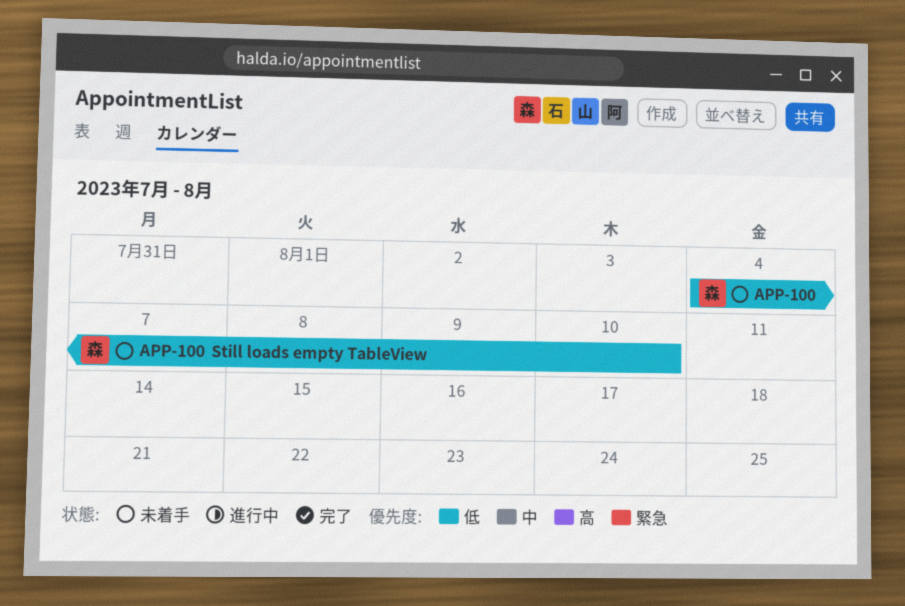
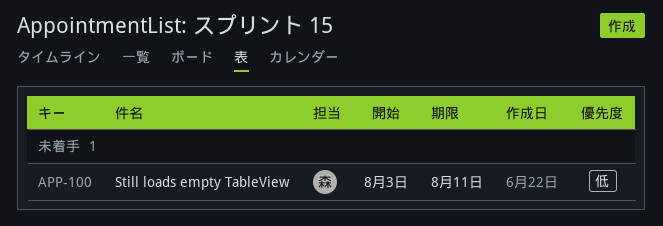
APP-100, start: Aug 4 -> Aug 3
APP-100, due: Aug 10 -> Aug 11

